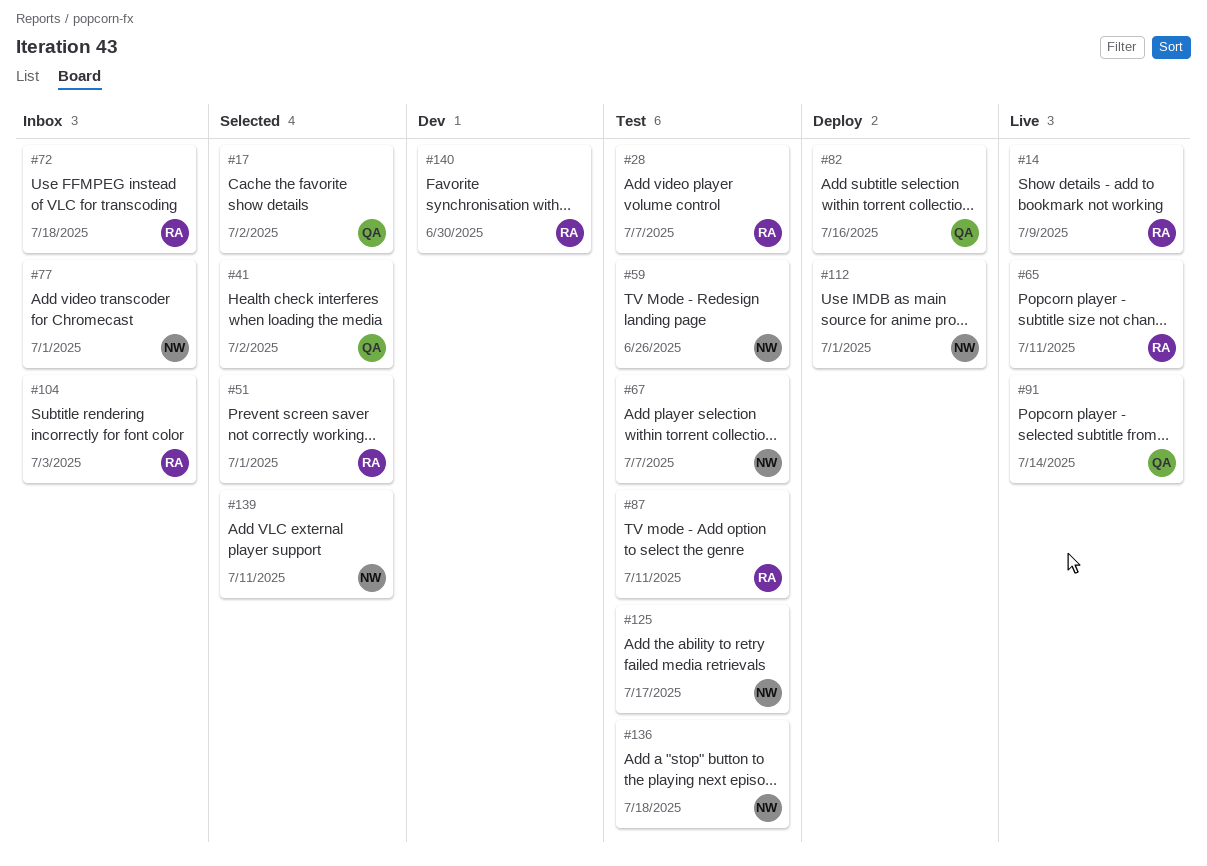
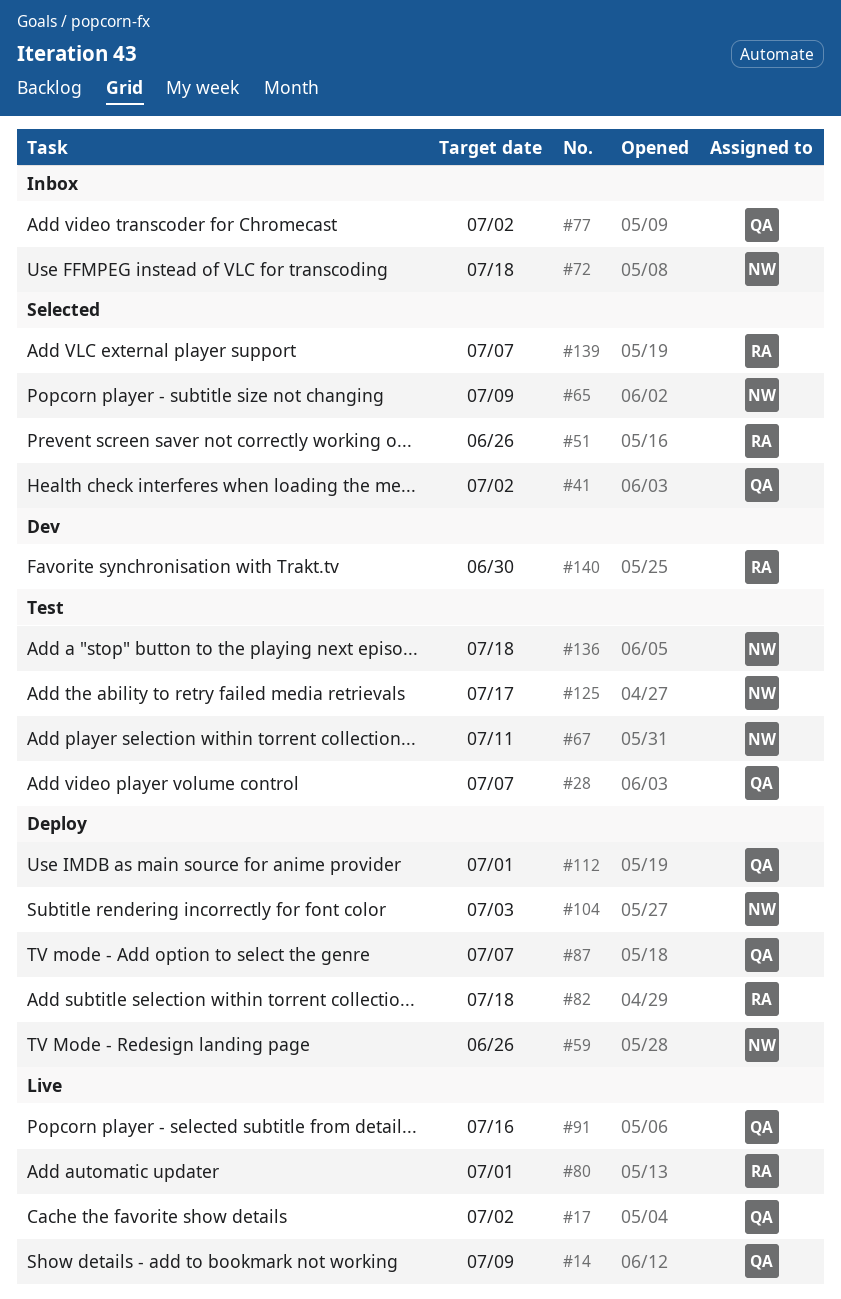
#14, owner: RA -> QA
#17, status: Selected -> Live
#28, owner: RA -> QA
#51, due: Jul 1 -> Jun 26
#59, status: Test -> Deploy
#65, status: Live -> Selected
#65, owner: RA -> NW
#65, due: Jul 11 -> Jul 9
#67, due: Jul 7 -> Jul 11
#72, owner: RA -> NW
#77, owner: NW -> QA
#77, due: Jul 1 -> Jul 2
#80: none -> present
#82, owner: QA -> RA
#82, due: Jul 16 -> Jul 18
#87, status: Test -> Deploy
#87, owner: RA -> QA
#87, due: Jul 11 -> Jul 7
#91, due: Jul 14 -> Jul 16
#104, status: Inbox -> Deploy
#104, owner: RA -> NW
#112, owner: NW -> QA
#139, owner: NW -> RA
#139, due: Jul 11 -> Jul 7

